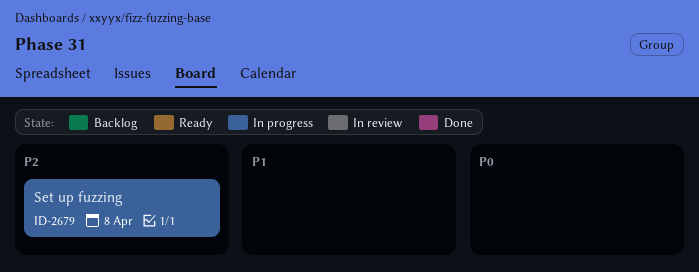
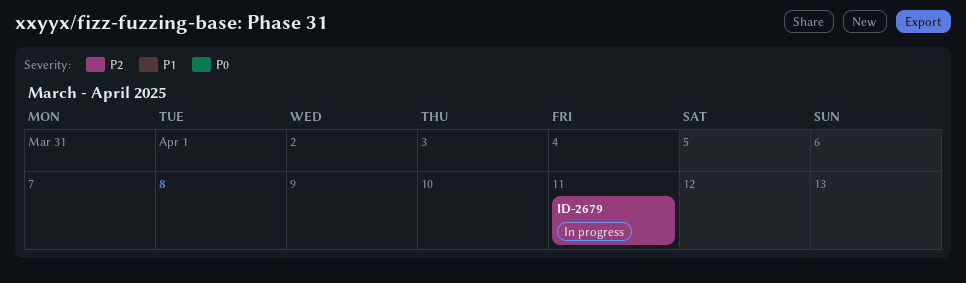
ID-2679, due: Apr 8 -> Apr 11

